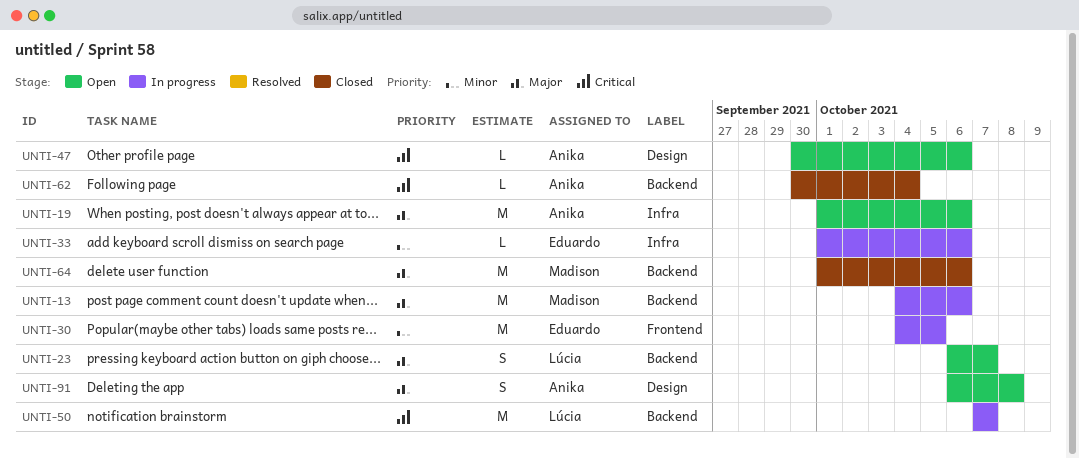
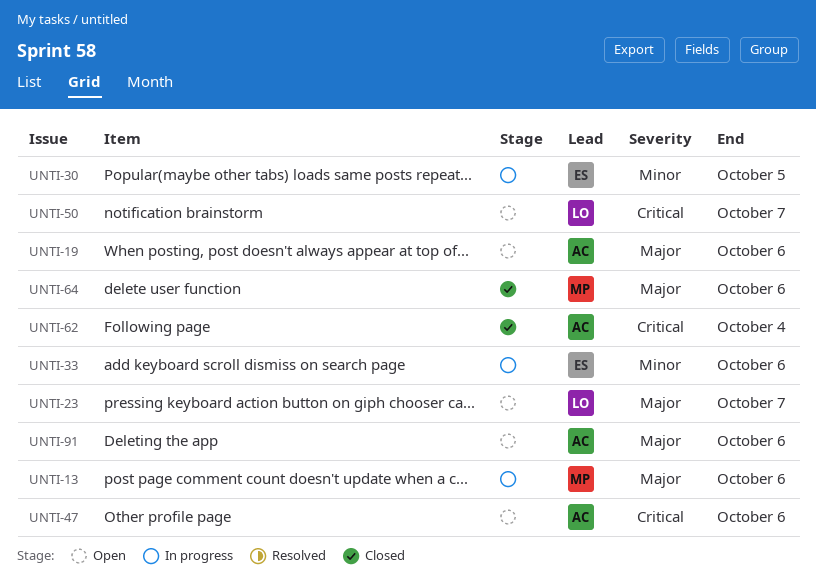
UNTI-50, status: In progress -> Open
UNTI-91, due: Oct 8 -> Oct 6

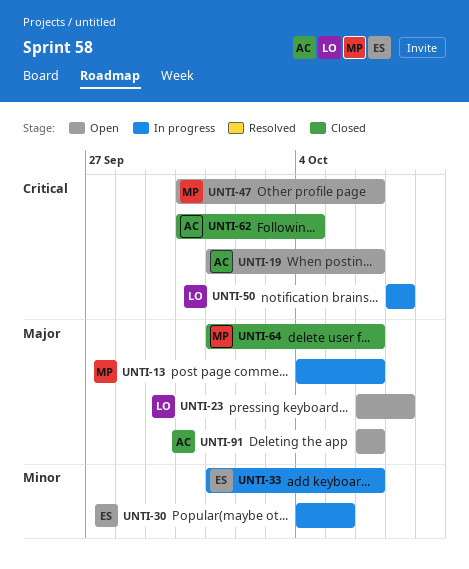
UNTI-19, priority: Major -> Critical
UNTI-47, owner: AC -> MP
UNTI-50, status: Open -> In progress

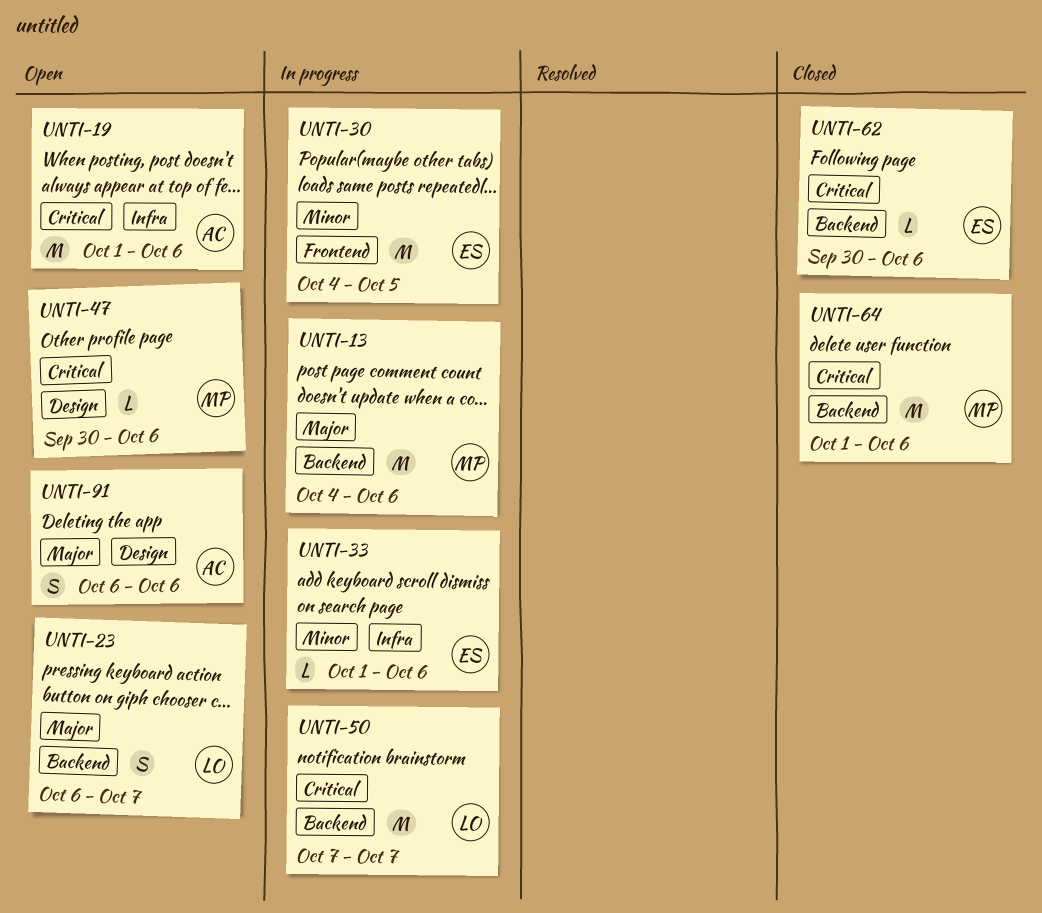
UNTI-62, owner: AC -> ES
UNTI-62, due: Oct 4 -> Oct 6
UNTI-64, priority: Major -> Critical

